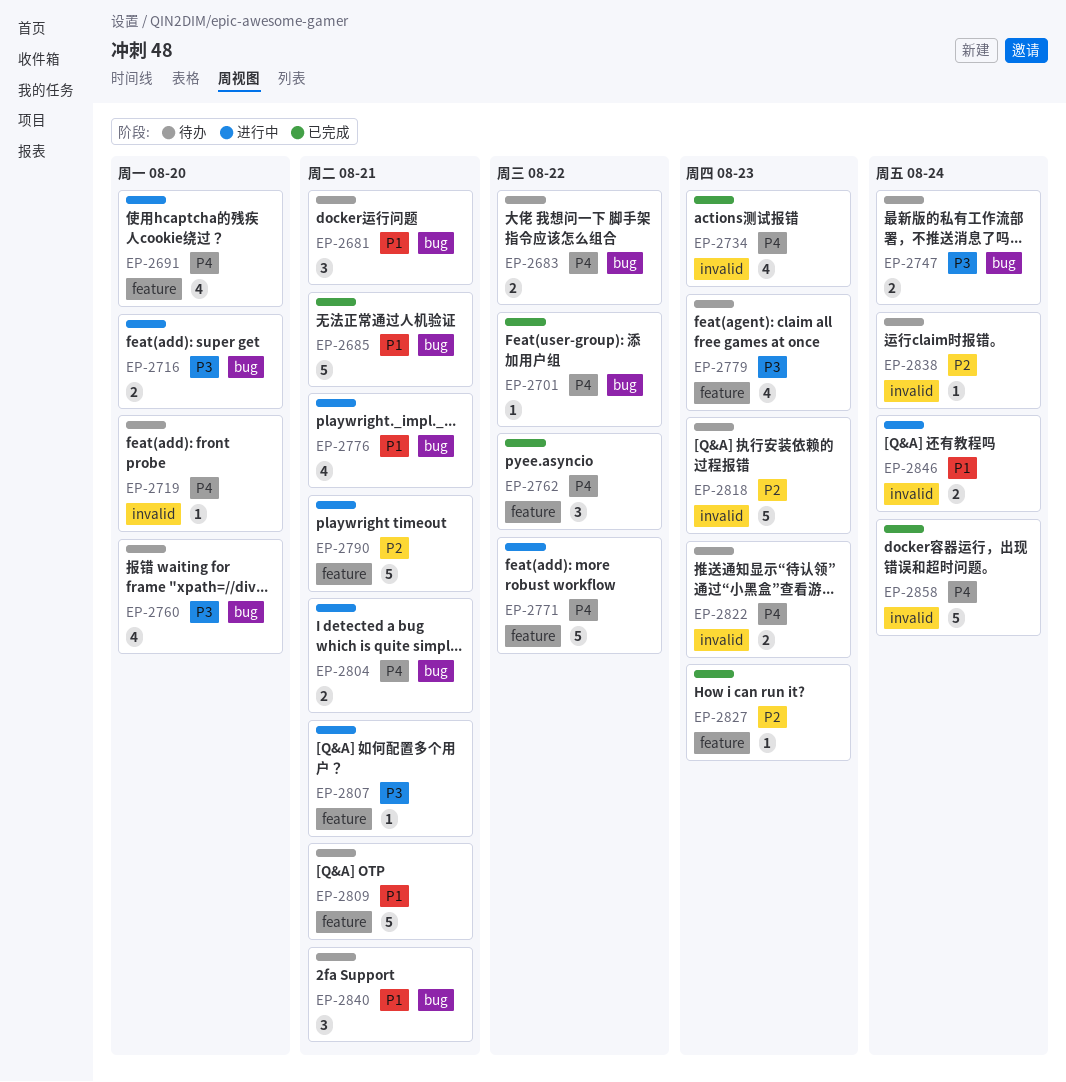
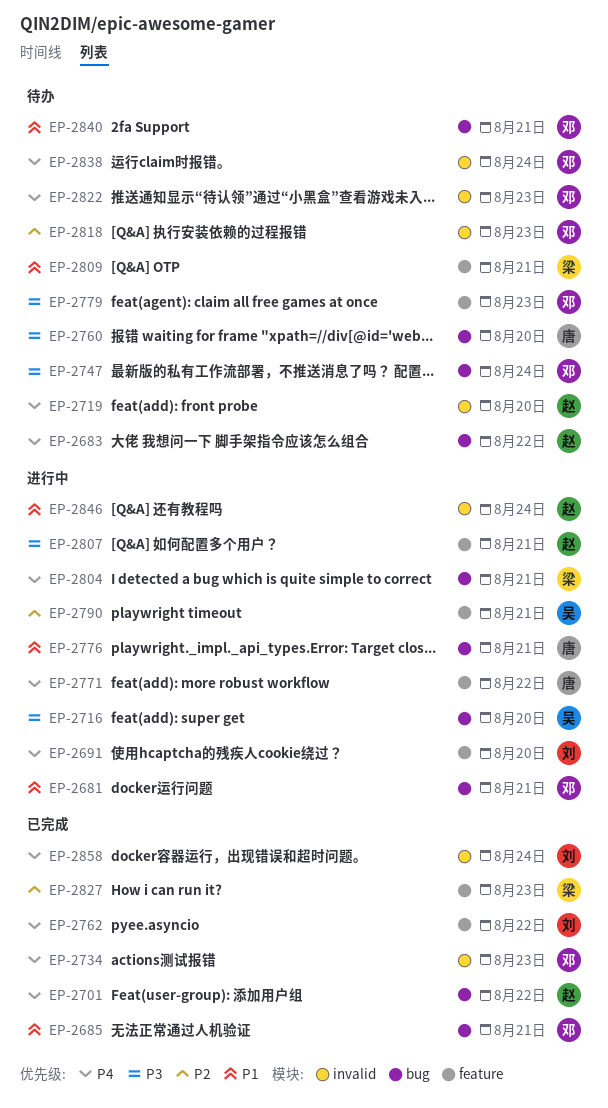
EP-2681, status: 待办 -> 进行中
EP-2838, priority: P2 -> P4

